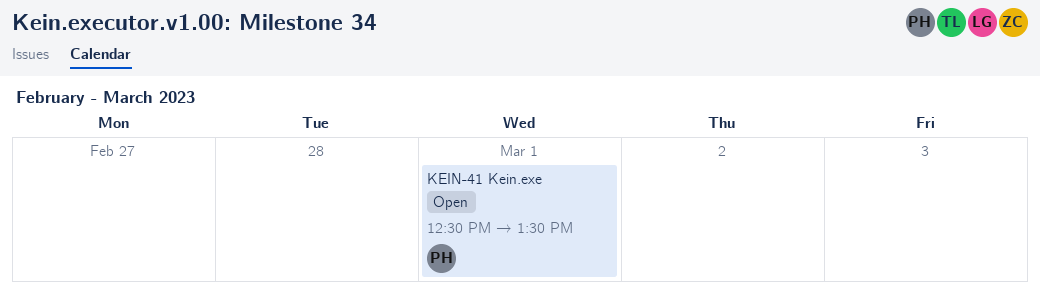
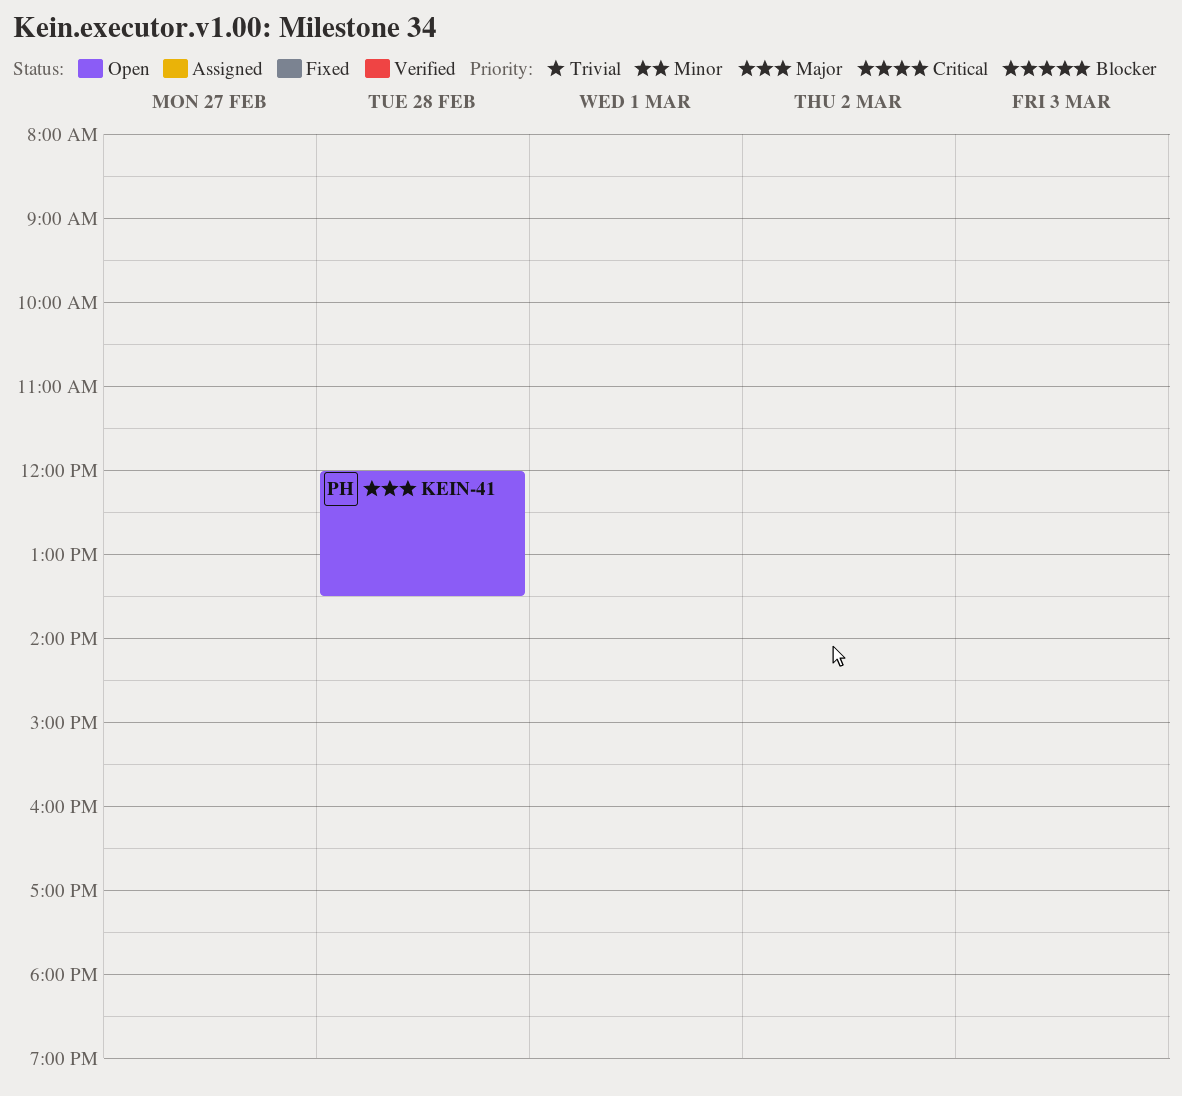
KEIN-41, day: Mar 1 -> Feb 28
KEIN-41, begins: 12:30 -> 12:00

